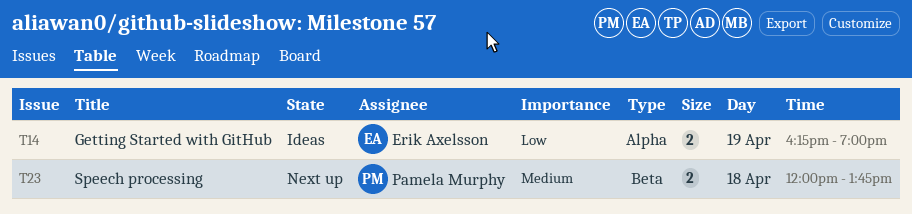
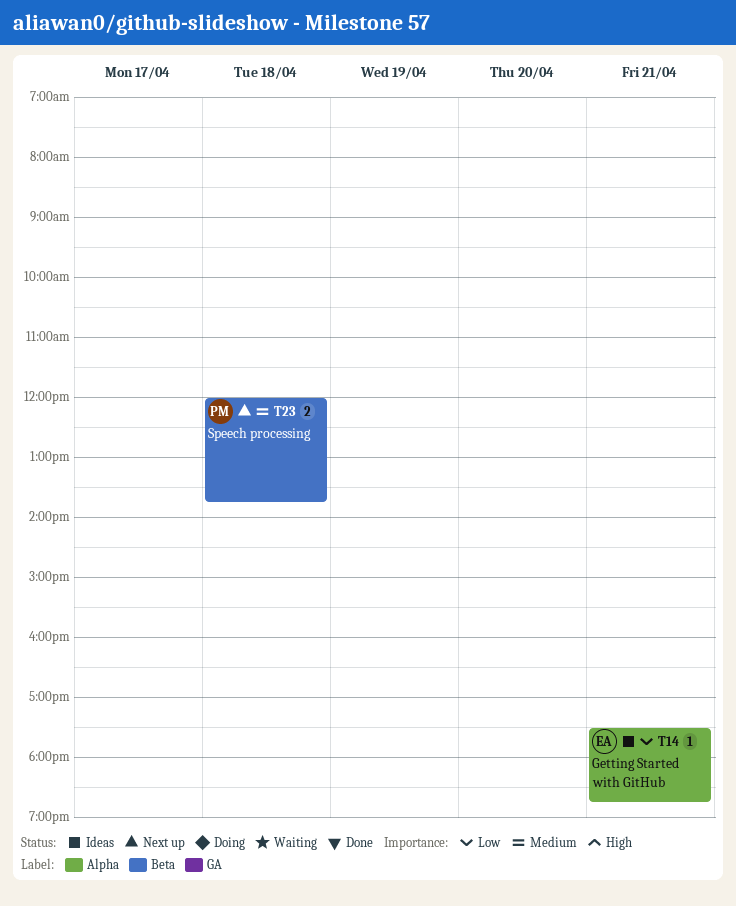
T14, estimate: 2 -> 1
T14, day: Apr 19 -> Apr 21
T14, begins: 16:15 -> 17:30
T14, ends: 19:00 -> 18:45

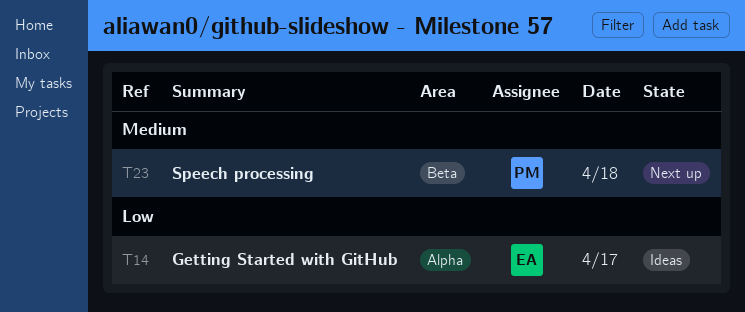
T14, day: Apr 21 -> Apr 17

